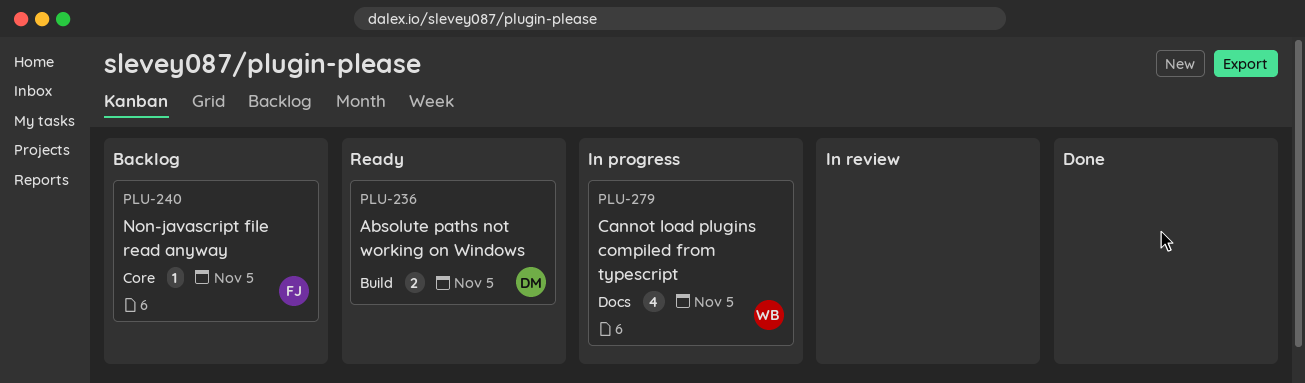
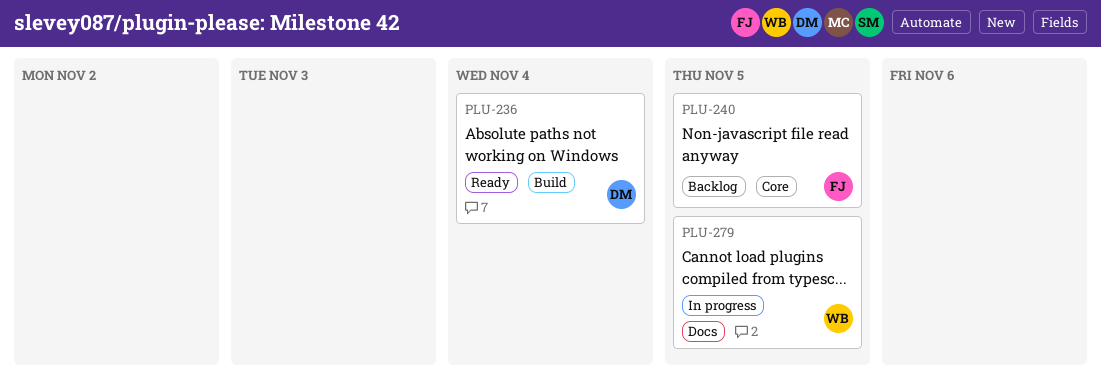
PLU-236, due: Nov 5 -> Nov 4

